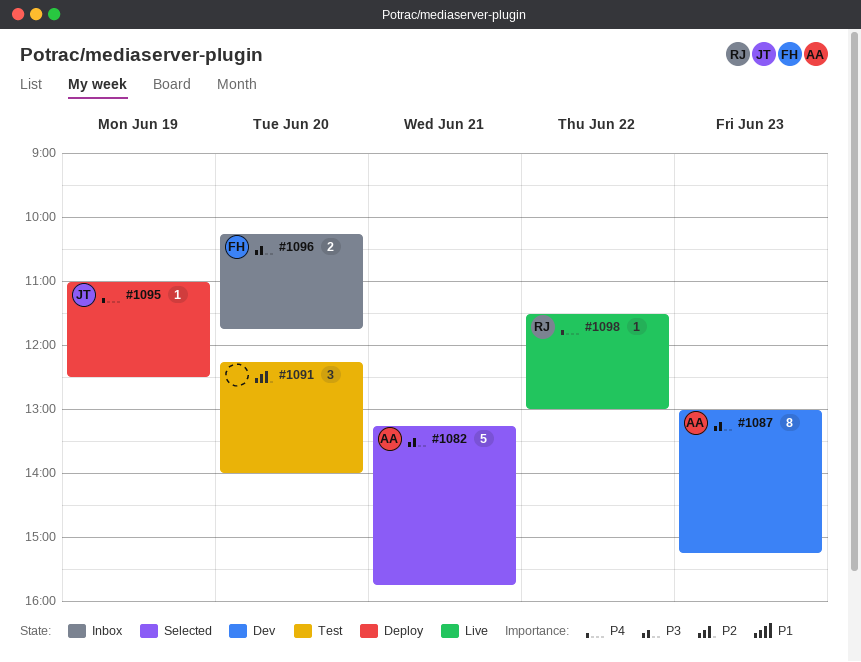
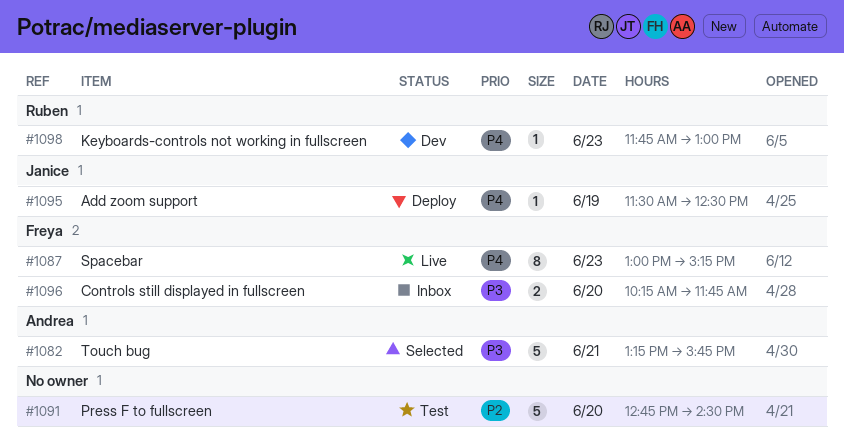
#1087, status: Dev -> Live
#1087, owner: Andrea -> Freya
#1087, priority: P3 -> P4
#1091, estimate: 3 -> 5
#1091, begins: 12:15 -> 12:45
#1091, ends: 14:00 -> 14:30
#1095, begins: 11:00 -> 11:30
#1098, status: Live -> Dev
#1098, day: Jun 22 -> Jun 23
#1098, begins: 11:30 -> 11:45

